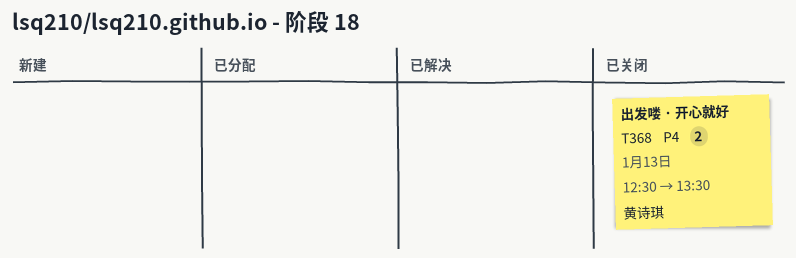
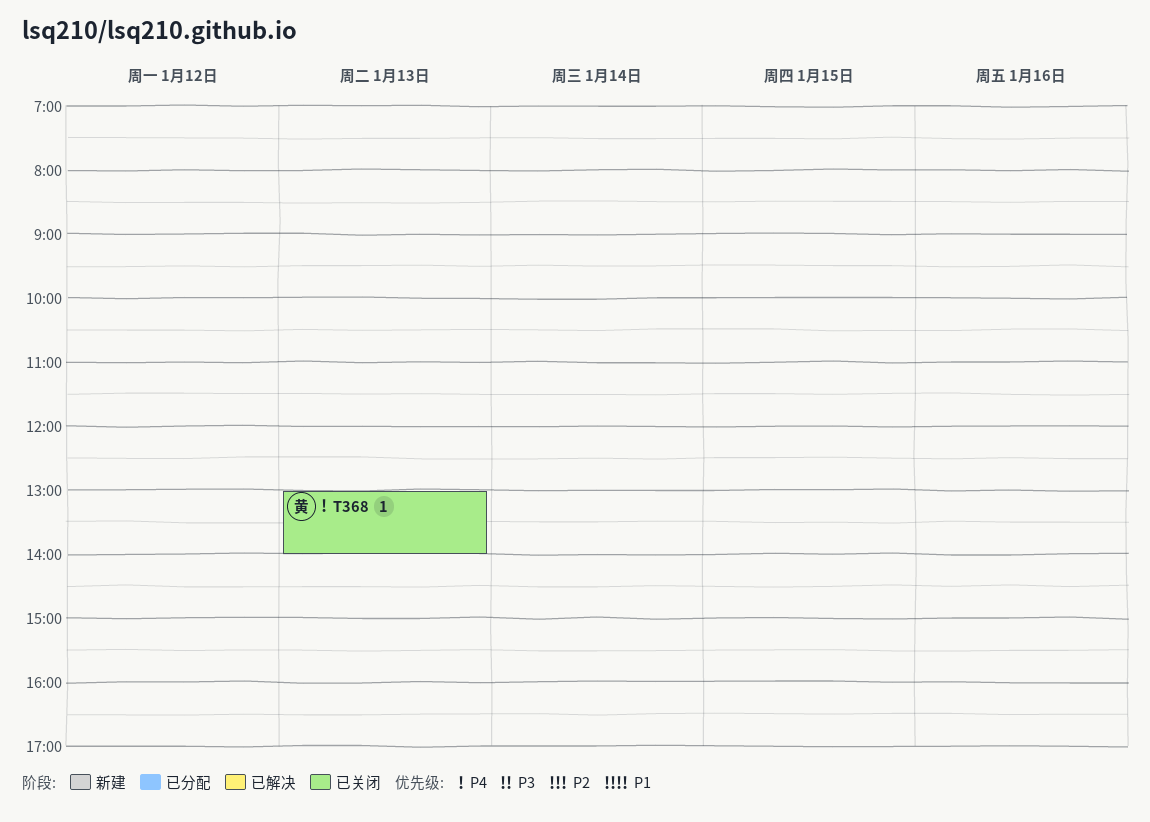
T368, estimate: 2 -> 1
T368, begins: 12:30 -> 13:00
T368, ends: 13:30 -> 14:00

